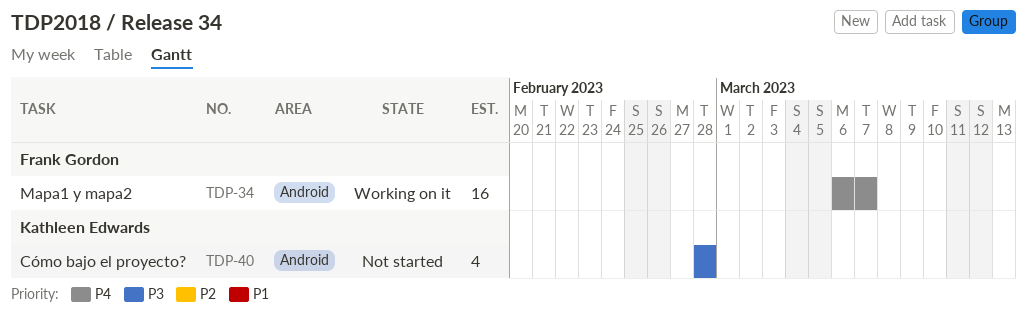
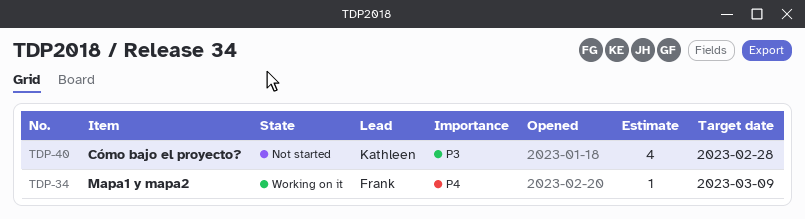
TDP-34, estimate: 16 -> 1
TDP-34, due: Mar 7 -> Mar 9

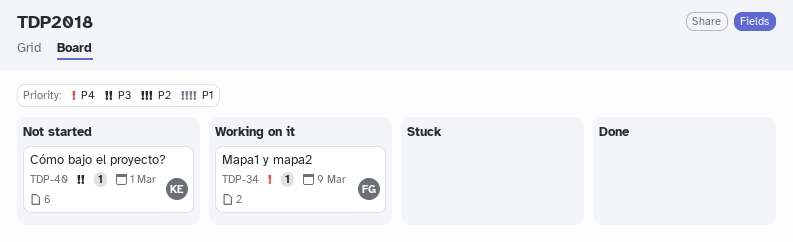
TDP-40, estimate: 4 -> 1
TDP-40, due: Feb 28 -> Mar 1

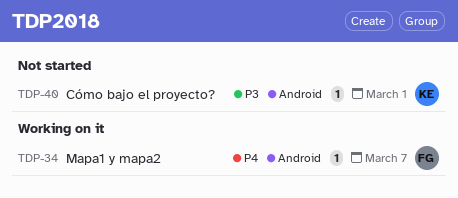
TDP-34, due: Mar 9 -> Mar 7

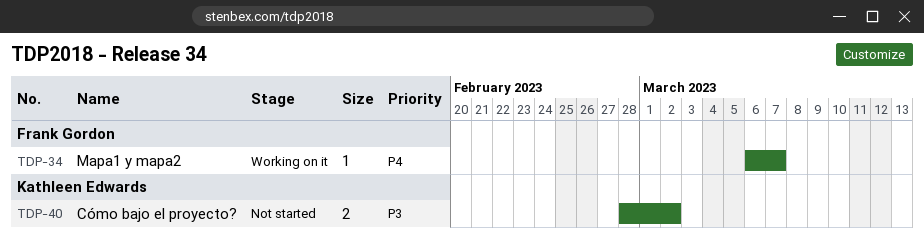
TDP-40, estimate: 1 -> 2
TDP-40, due: Mar 1 -> Mar 2

